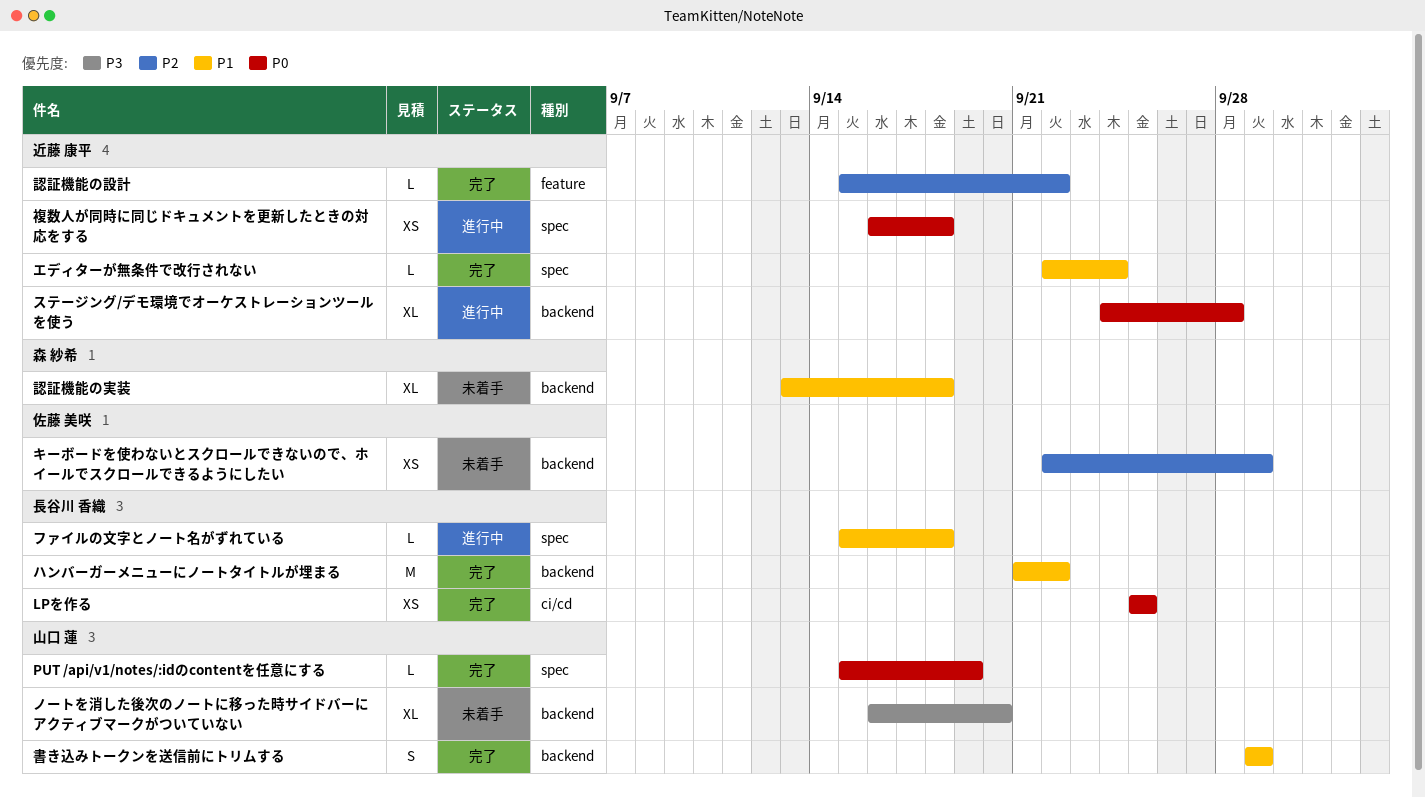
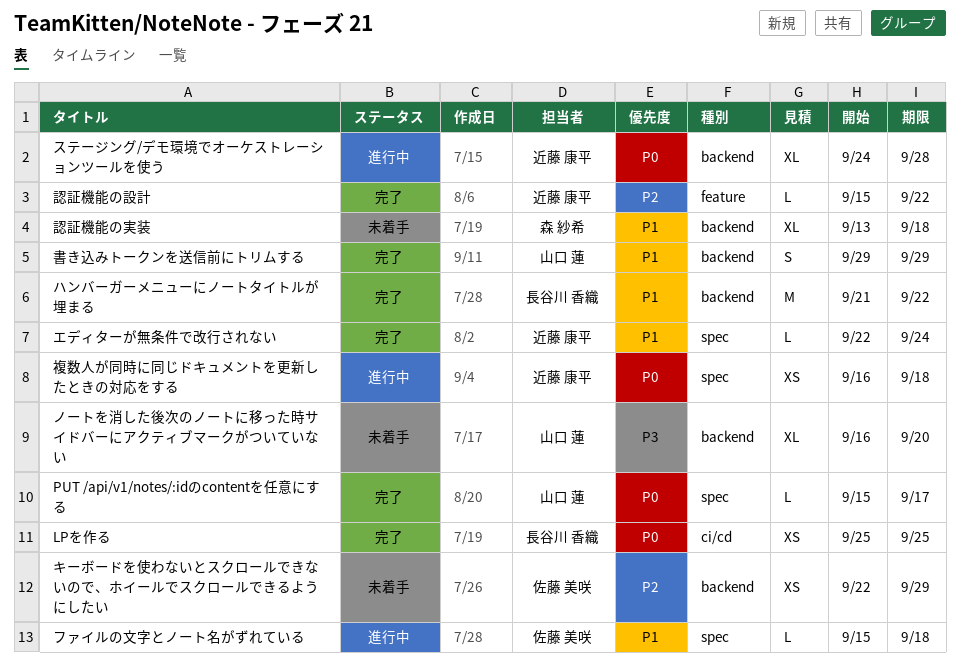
PUT /api/v1/notes/:idのcontentを任意にする, due: Sep 19 -> Sep 17
ファイルの文字とノート名がずれている, owner: 長谷川 香織 -> 佐藤 美咲

